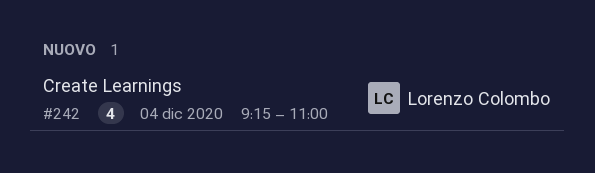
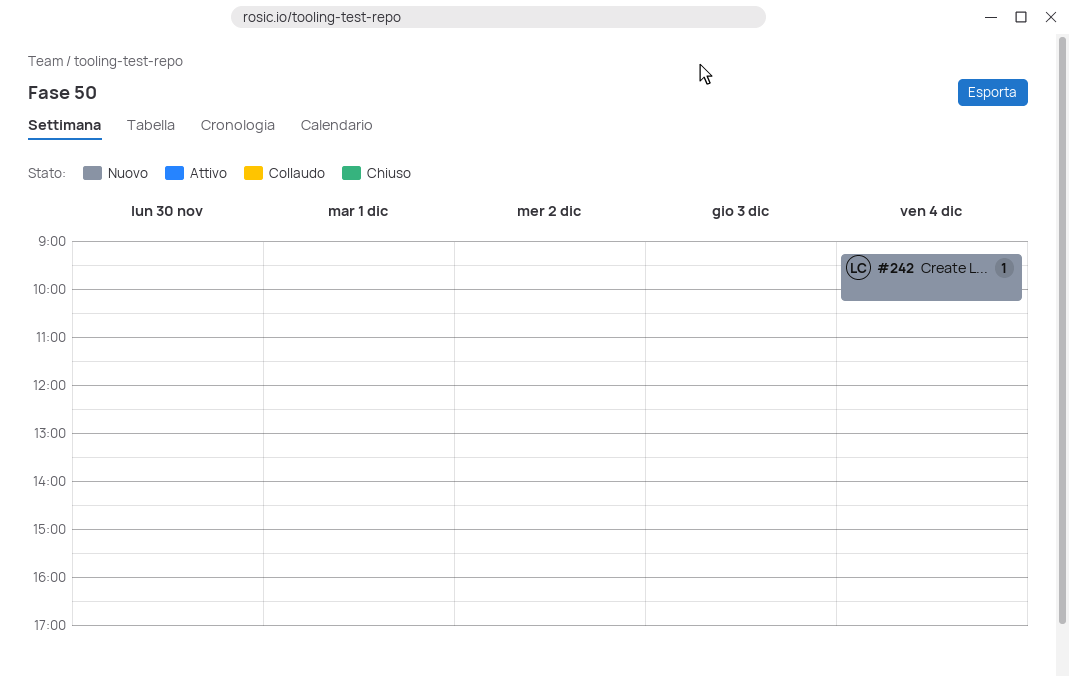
#242, estimate: 4 -> 1
#242, ends: 11:00 -> 10:15

